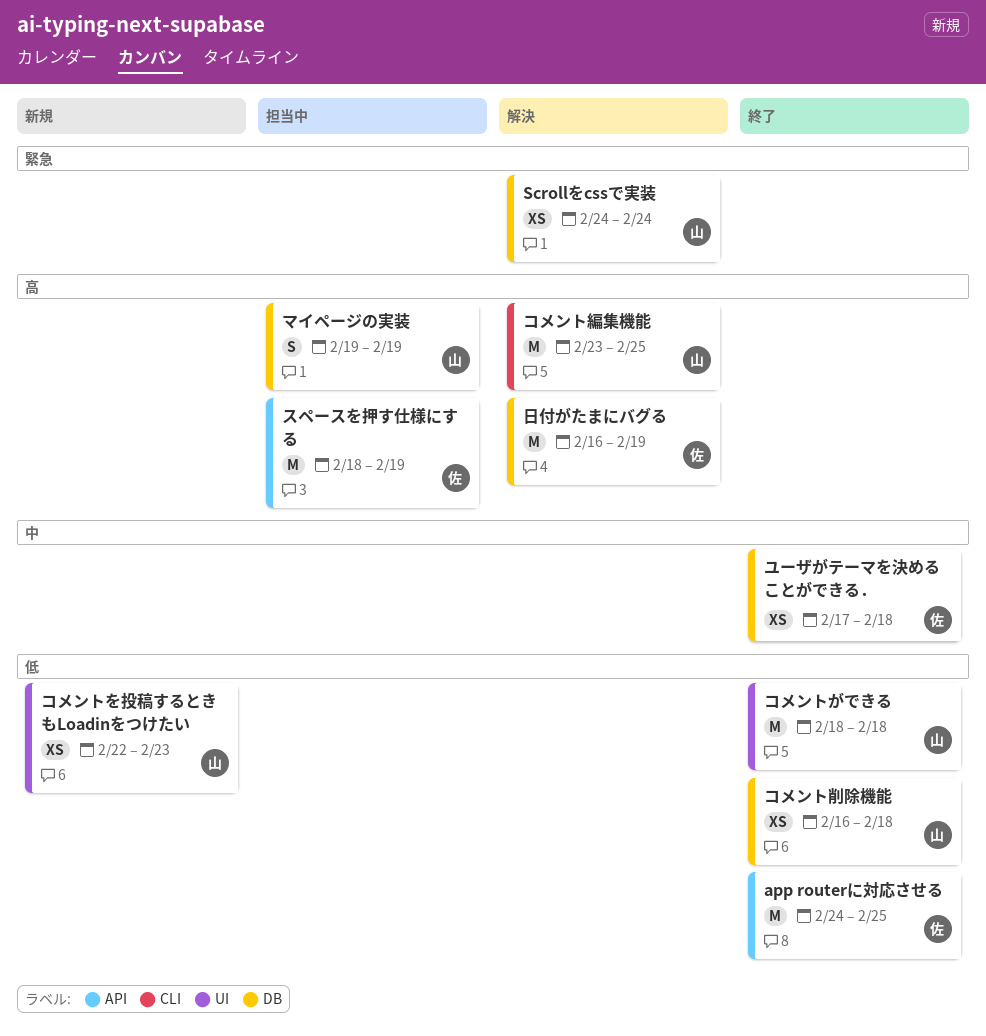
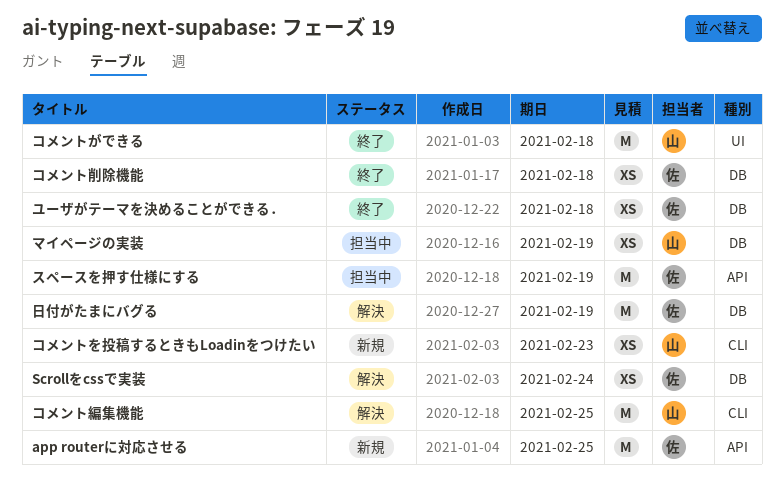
app routerに対応させる, status: 終了 -> 新規
Scrollをcssで実装, owner: 山 -> 佐
コメントを投稿するときもLoadinをつけたい, label: UI -> CLI
コメント削除機能, owner: 山 -> 佐
マイページの実装, estimate: S -> XS

